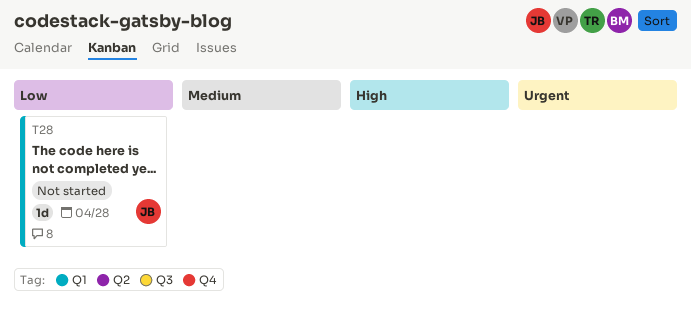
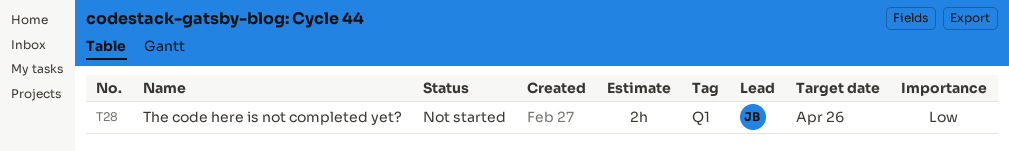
T28, estimate: 1d -> 2h
T28, due: Apr 28 -> Apr 26

